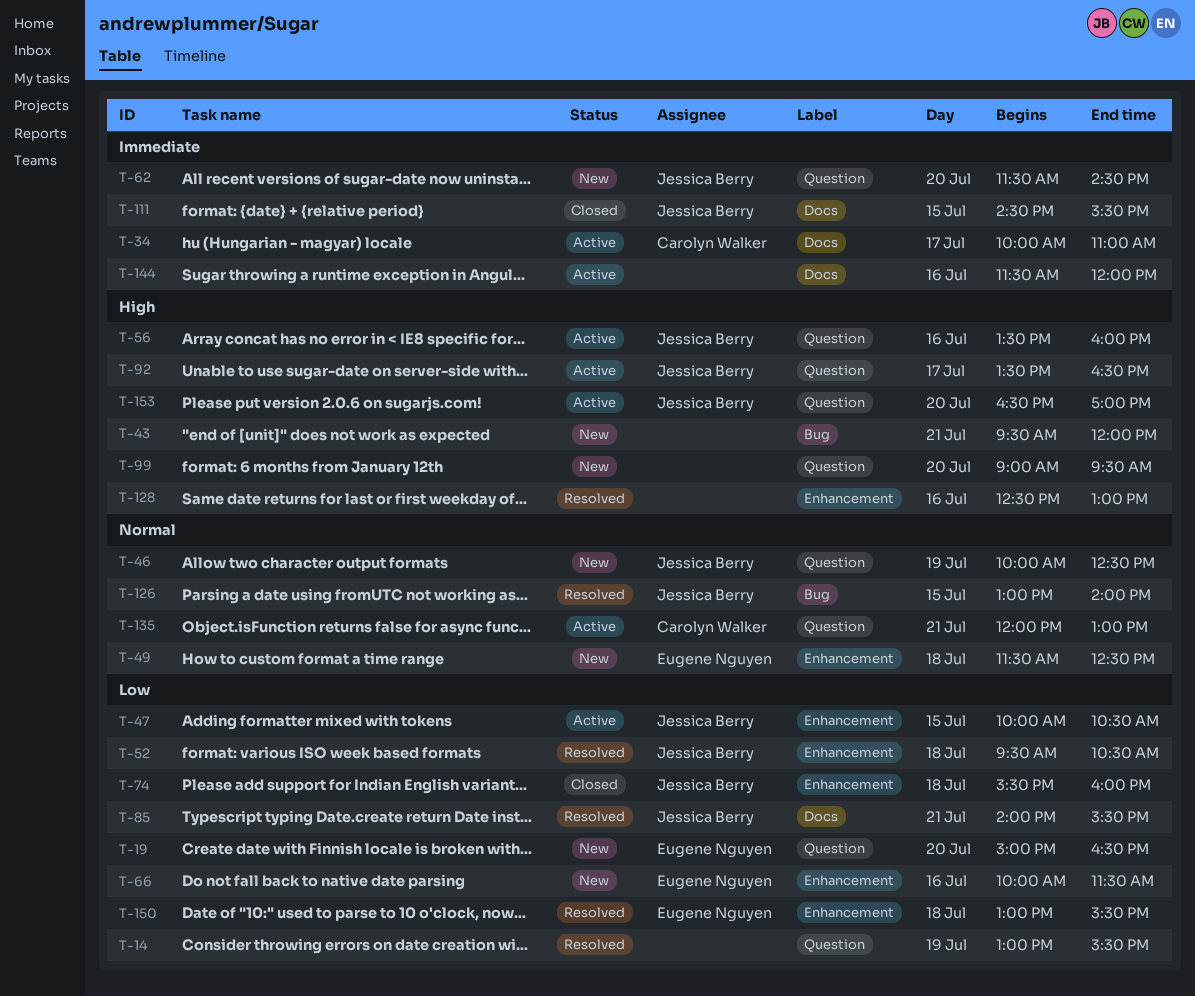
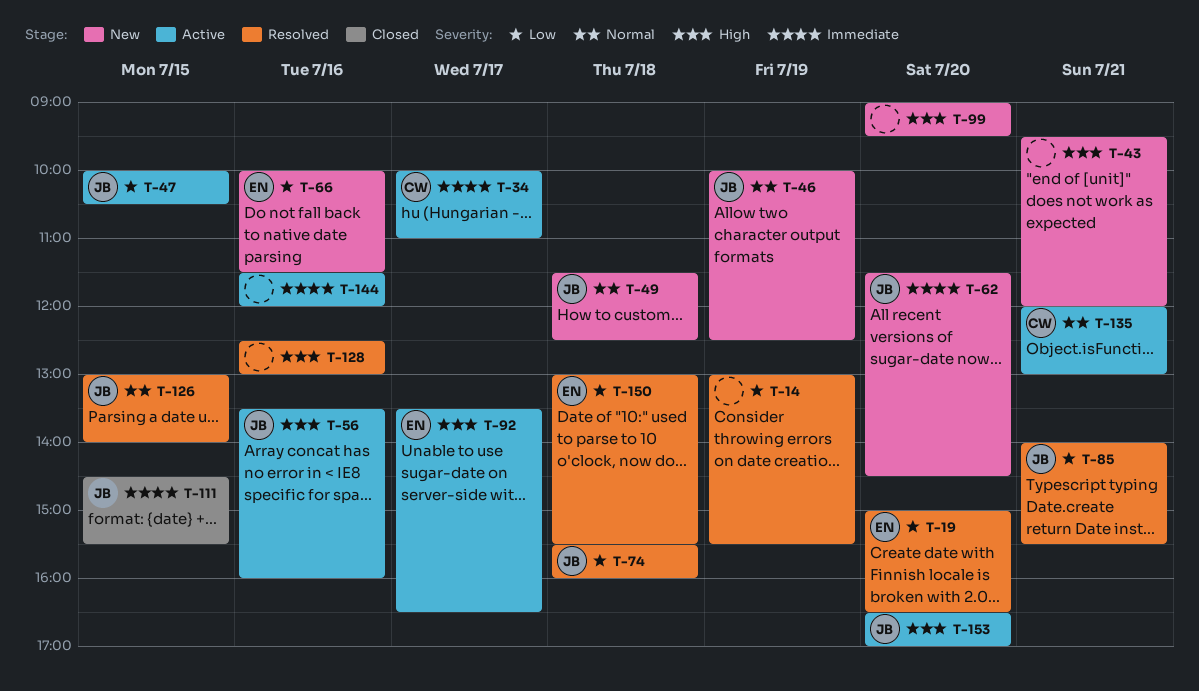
T-19, status: New -> Resolved
T-49, owner: Eugene Nguyen -> Jessica Berry
T-52: present -> none
T-74, status: Closed -> Resolved
T-92, owner: Jessica Berry -> Eugene Nguyen

